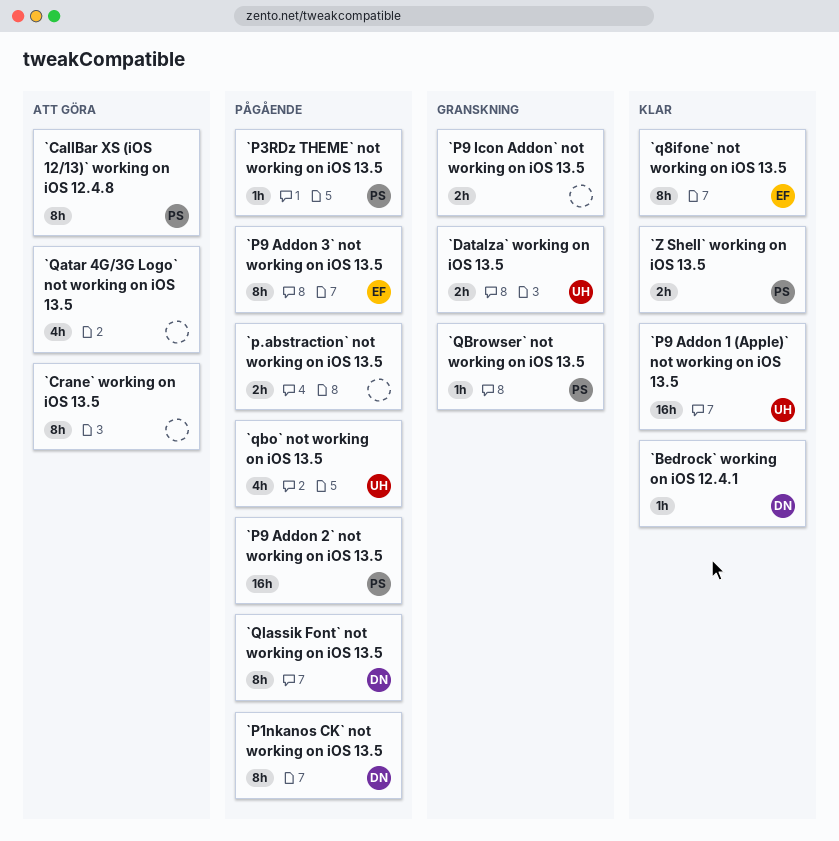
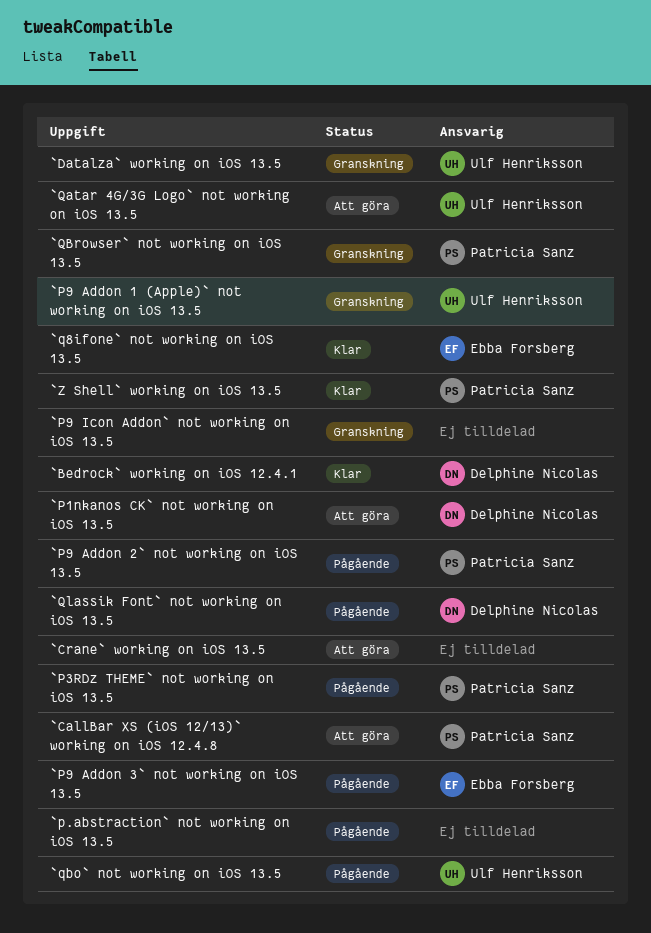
`P1nkanos CK` not working on iOS 13.5, status: Pågående -> Att göra
`P9 Addon 1 (Apple)` not working on iOS 13.5, status: Klar -> Granskning
`Qatar 4G/3G Logo` not working on iOS 13.5, owner: none -> Ulf Henriksson

